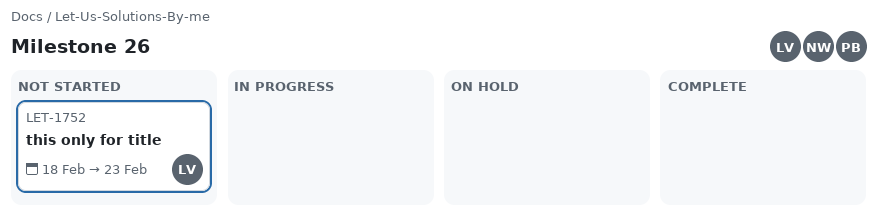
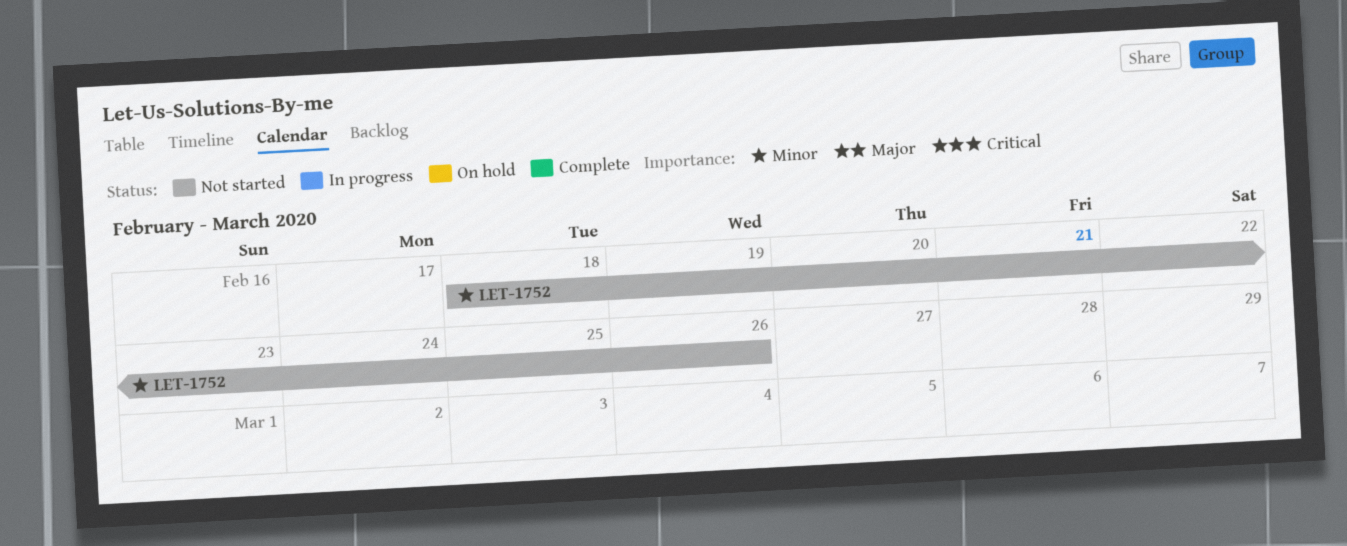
LET-1752, due: Feb 23 -> Feb 26

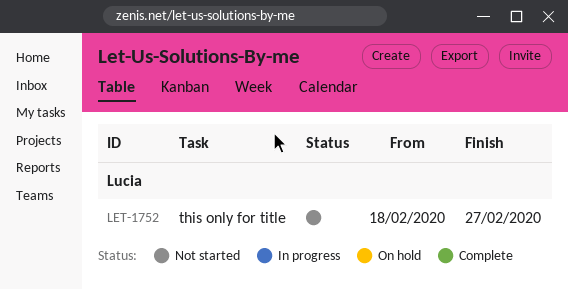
LET-1752, due: Feb 26 -> Feb 27

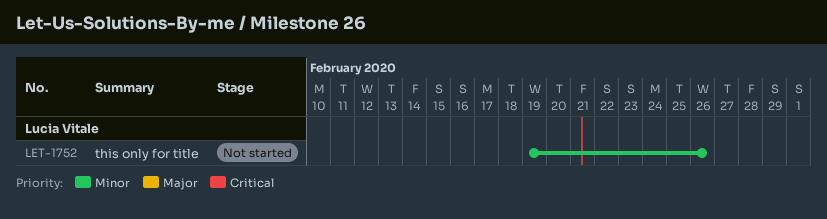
LET-1752, start: Feb 18 -> Feb 19
LET-1752, due: Feb 27 -> Feb 26

